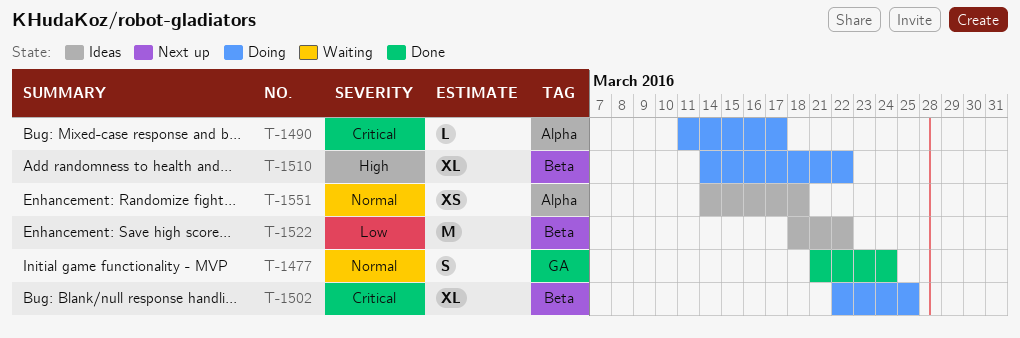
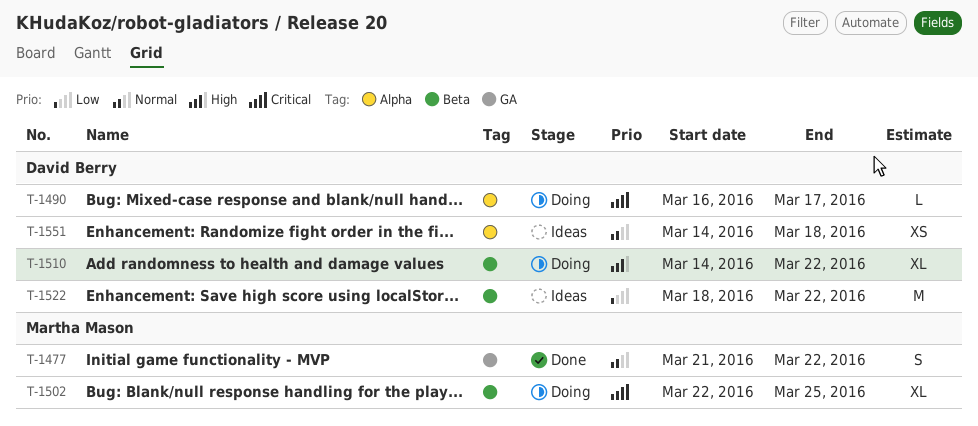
T-1477, due: Mar 24 -> Mar 22
T-1490, start: Mar 11 -> Mar 16

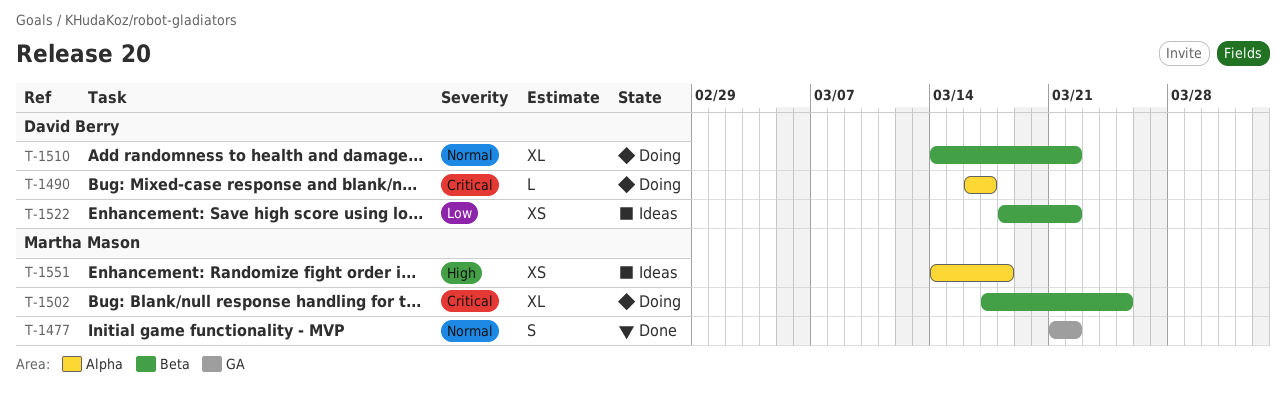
T-1502, start: Mar 22 -> Mar 17
T-1510, priority: High -> Normal
T-1522, estimate: M -> XS
T-1551, owner: David Berry -> Martha Mason
T-1551, priority: Normal -> High

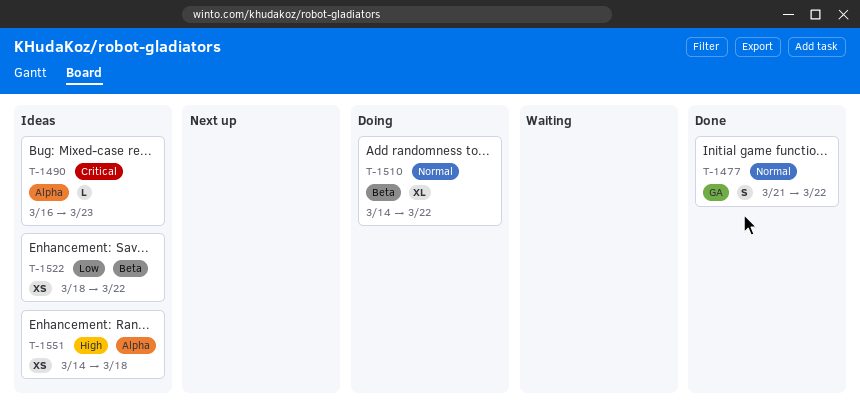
T-1490, status: Doing -> Ideas
T-1490, due: Mar 17 -> Mar 23
T-1502: present -> none

